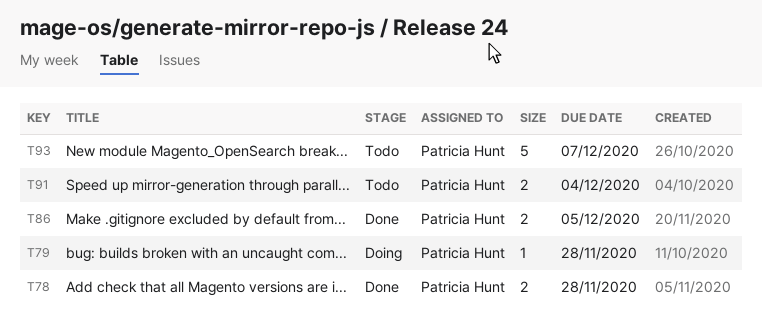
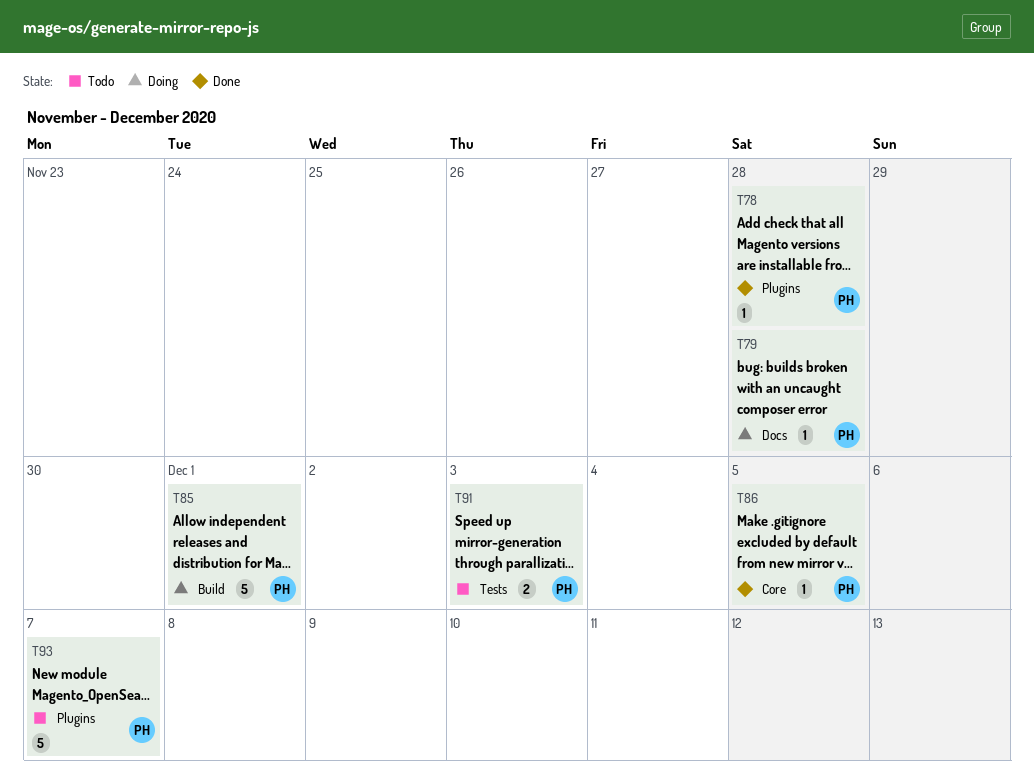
T78, estimate: 2 -> 1
T85: none -> present
T86, estimate: 2 -> 1
T91, due: Dec 4 -> Dec 3

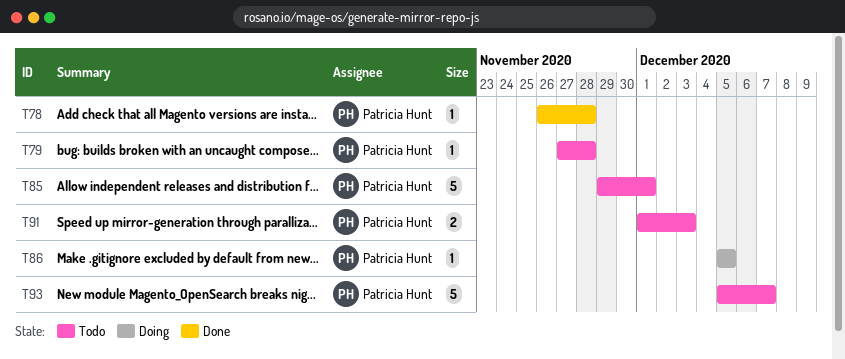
T79, status: Doing -> Todo
T85, status: Doing -> Todo
T86, status: Done -> Doing

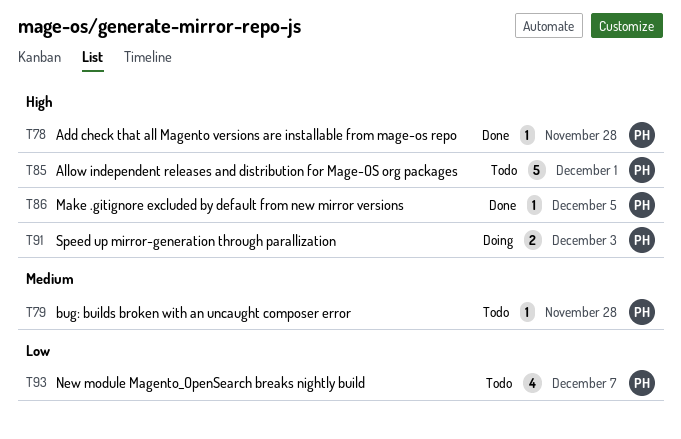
T86, status: Doing -> Done
T91, status: Todo -> Doing
T93, estimate: 5 -> 4

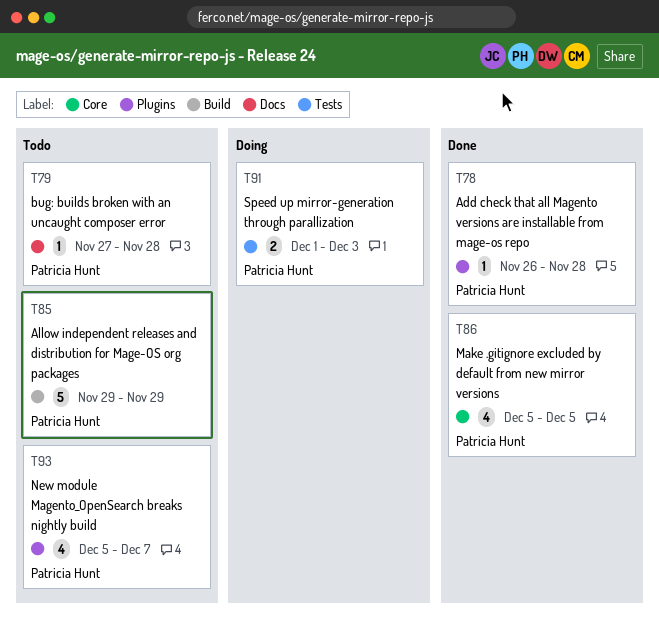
T85, due: Dec 1 -> Nov 29
T86, estimate: 1 -> 4

